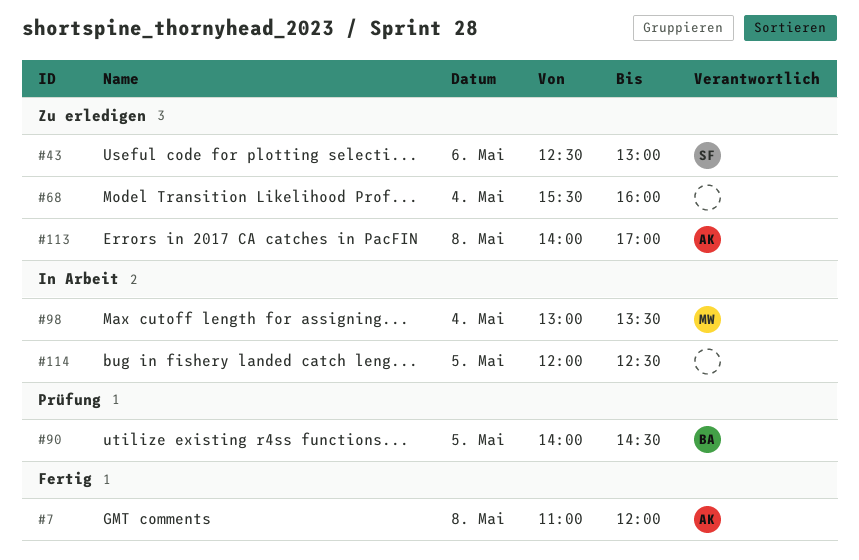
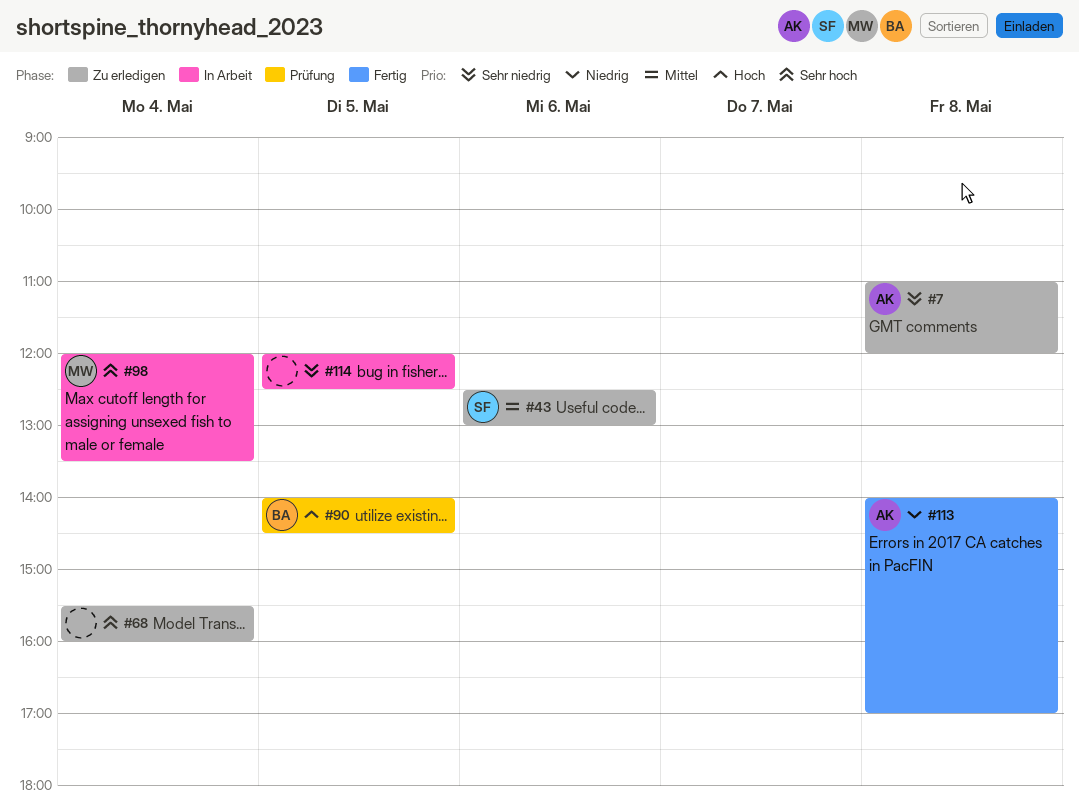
#7, status: Fertig -> Zu erledigen
#98, begins: 13:00 -> 12:00
#113, status: Zu erledigen -> Fertig

